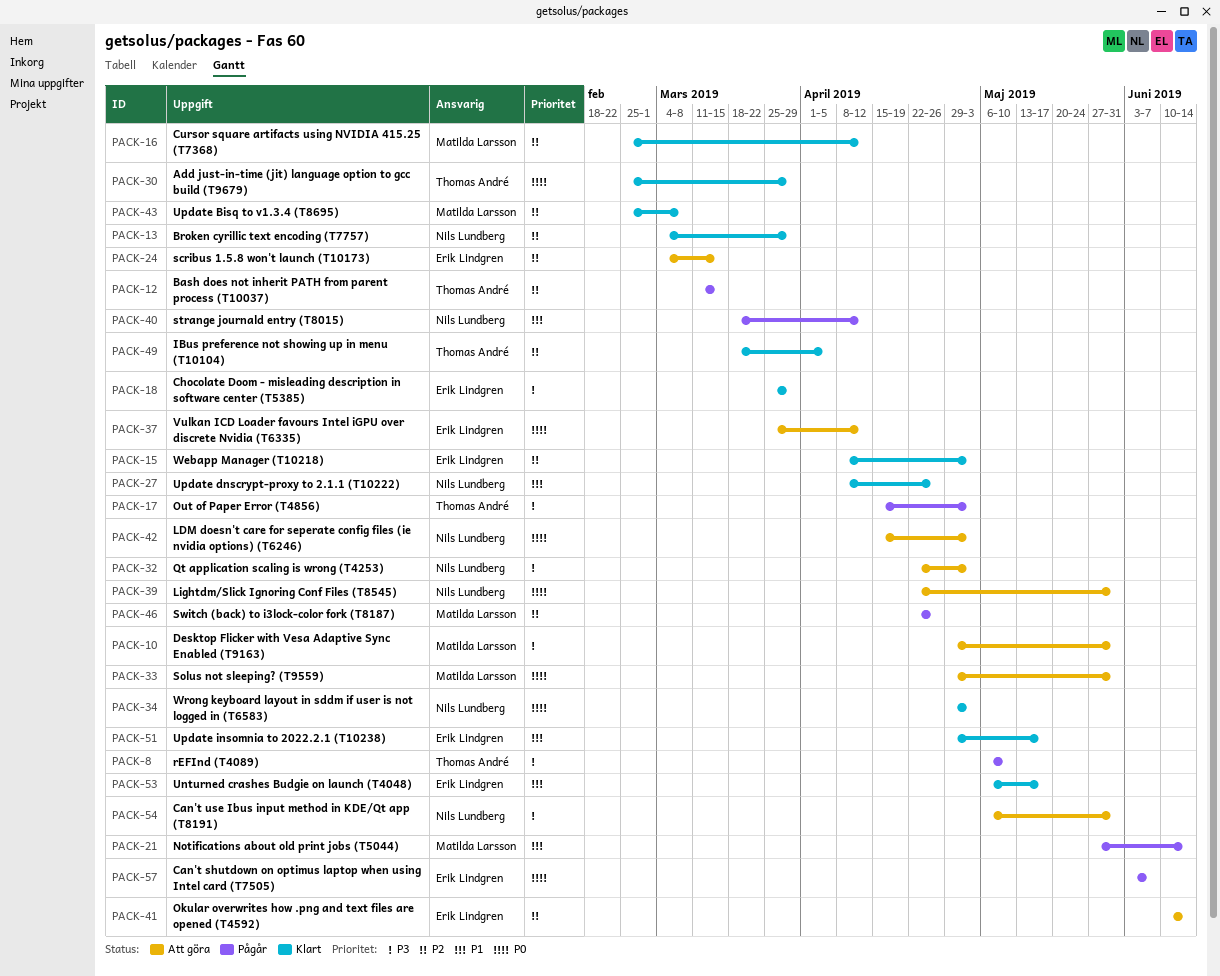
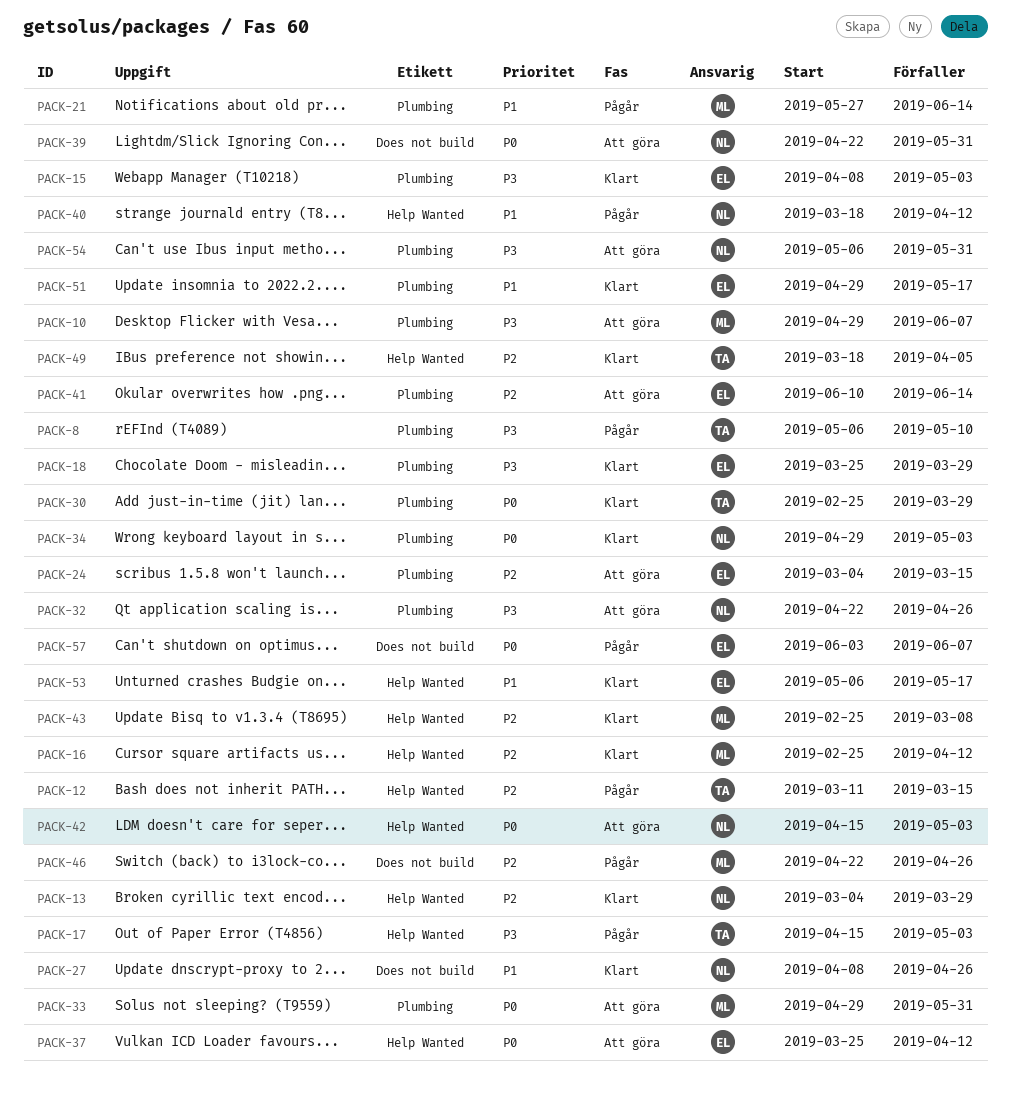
PACK-10, due: May 31 -> Jun 7
PACK-15, priority: P2 -> P3
PACK-32, due: May 3 -> Apr 26

